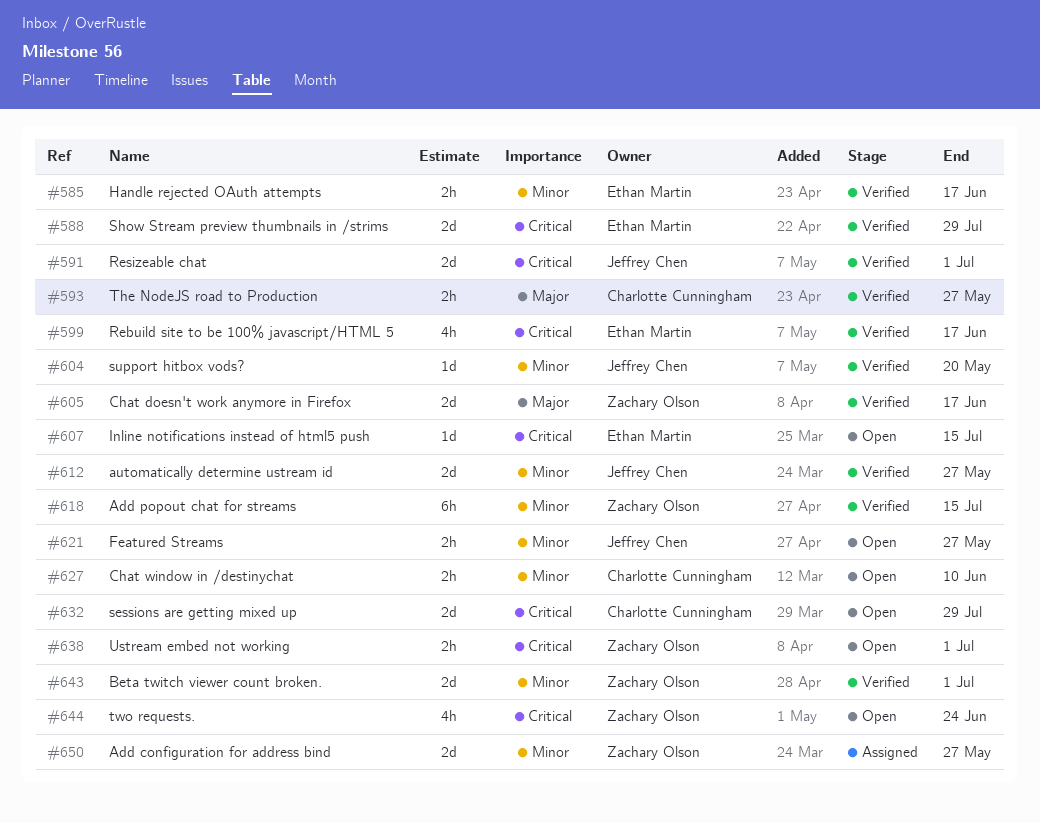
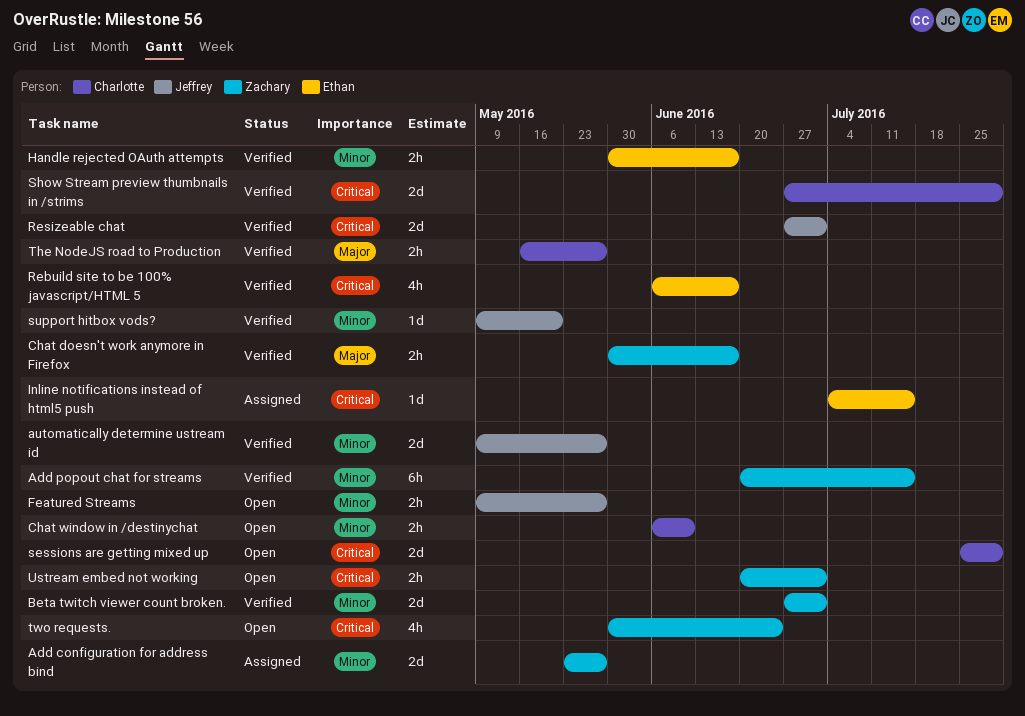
Chat doesn't work anymore in Firefox, estimate: 2d -> 2h
Inline notifications instead of html5 push, status: Open -> Assigned
Show Stream preview thumbnails in /strims, owner: Ethan Martin -> Charlotte Cunningham

